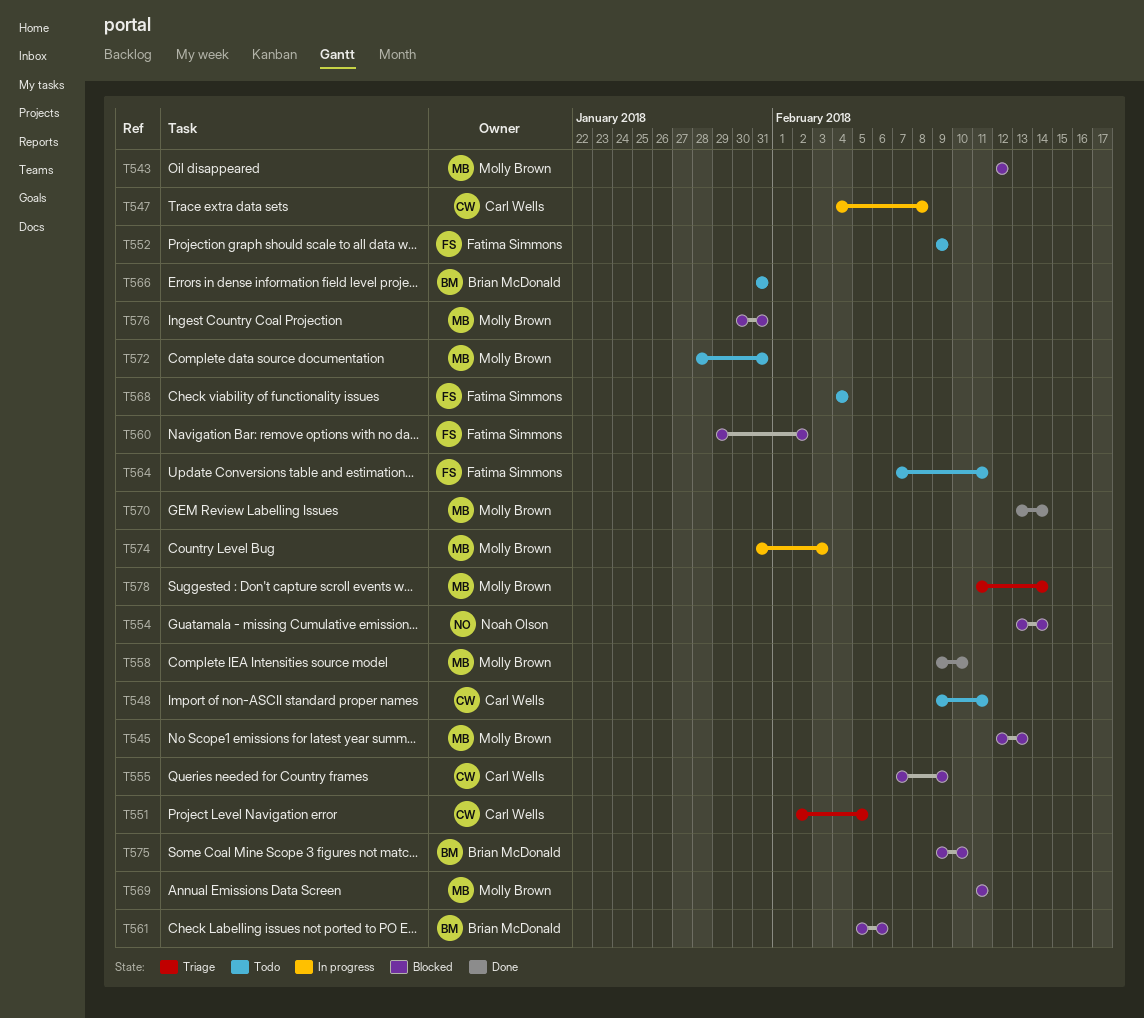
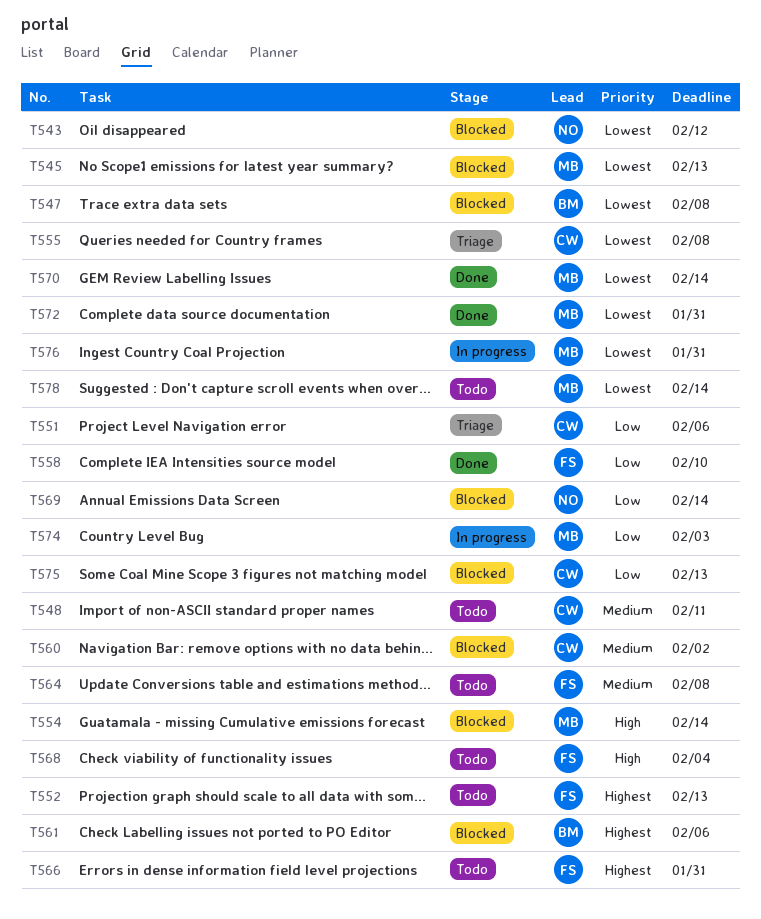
T543, owner: Molly Brown -> Noah Olson
T547, status: In progress -> Blocked
T547, owner: Carl Wells -> Brian McDonald
T551, due: Feb 5 -> Feb 6
T552, due: Feb 9 -> Feb 13
T554, owner: Noah Olson -> Molly Brown
T555, status: Blocked -> Triage
T555, due: Feb 9 -> Feb 8
T558, owner: Molly Brown -> Fatima Simmons
T560, owner: Fatima Simmons -> Carl Wells
T564, due: Feb 11 -> Feb 8
T566, owner: Brian McDonald -> Fatima Simmons
T569, owner: Molly Brown -> Noah Olson
T569, due: Feb 11 -> Feb 14
T572, status: Todo -> Done
T575, owner: Brian McDonald -> Carl Wells
T575, due: Feb 10 -> Feb 13
T576, status: Blocked -> In progress
T578, status: Triage -> Todo

